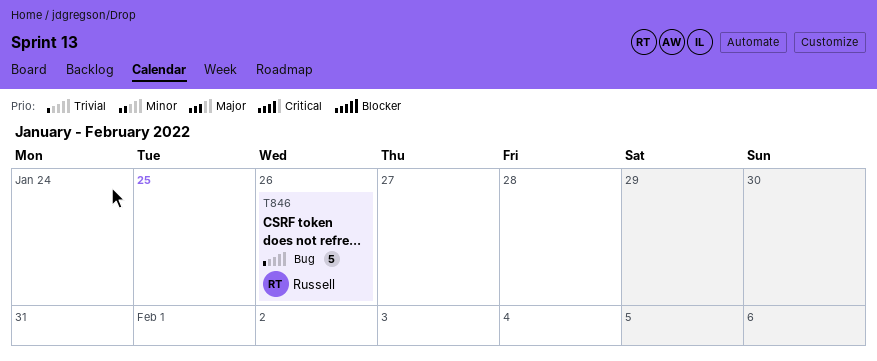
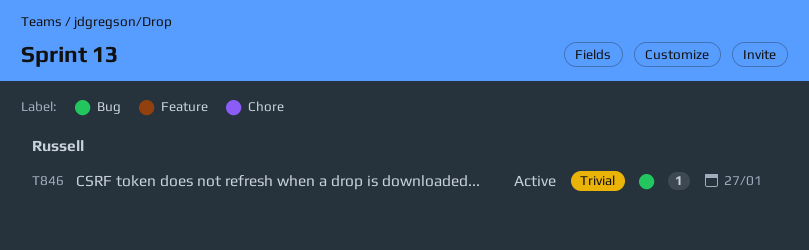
T846, estimate: 5 -> 1
T846, due: Jan 26 -> Jan 27

